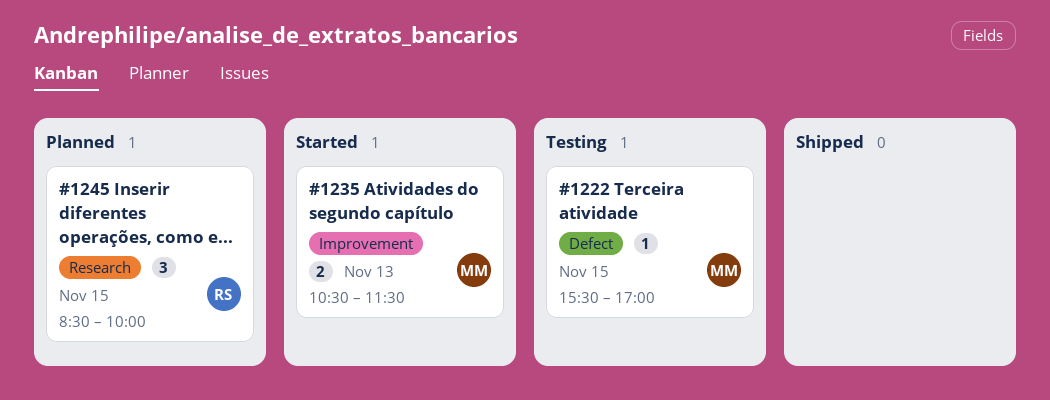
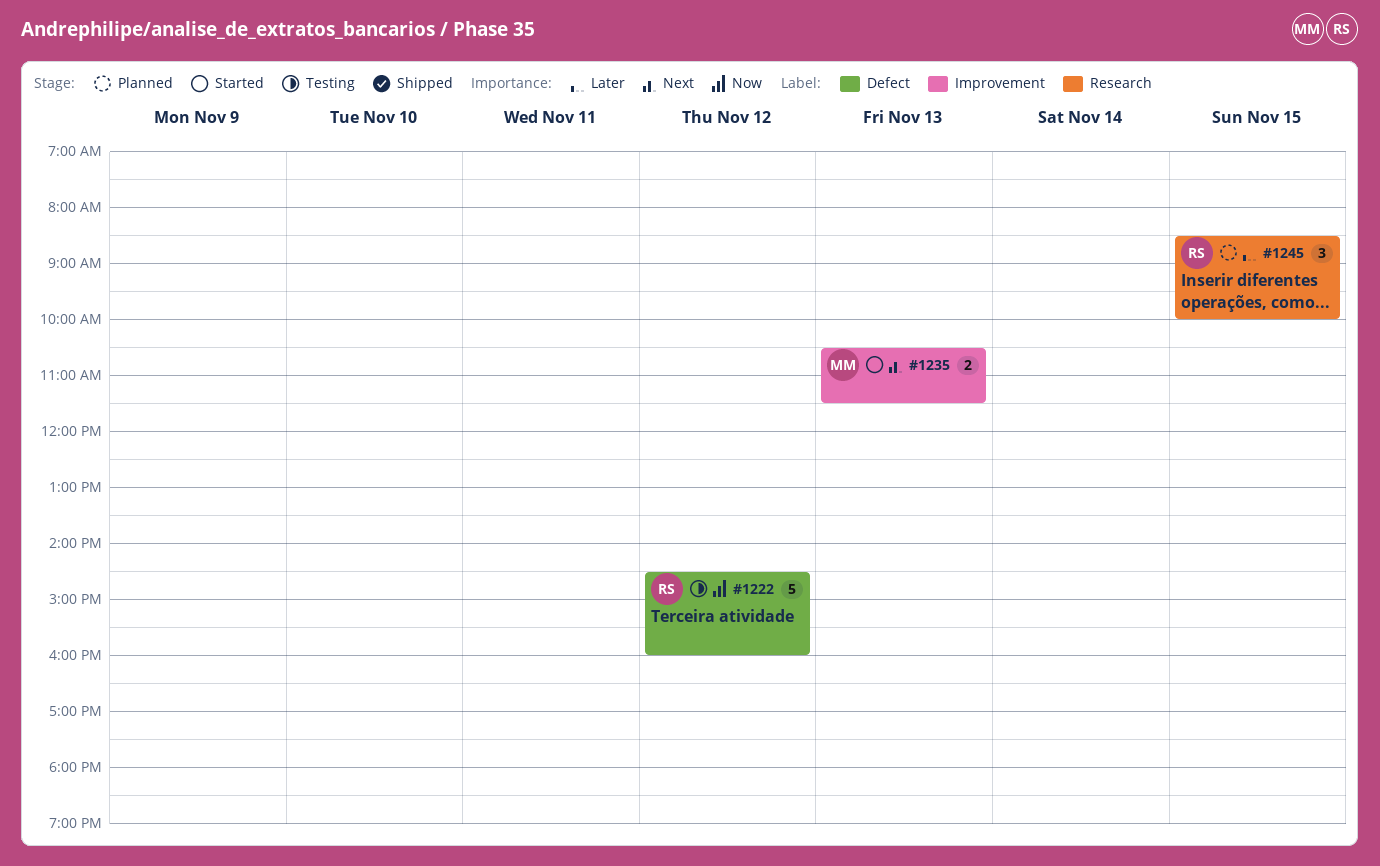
#1222, owner: MM -> RS
#1222, estimate: 1 -> 5
#1222, day: Nov 15 -> Nov 12
#1222, begins: 15:30 -> 14:30
#1222, ends: 17:00 -> 16:00

